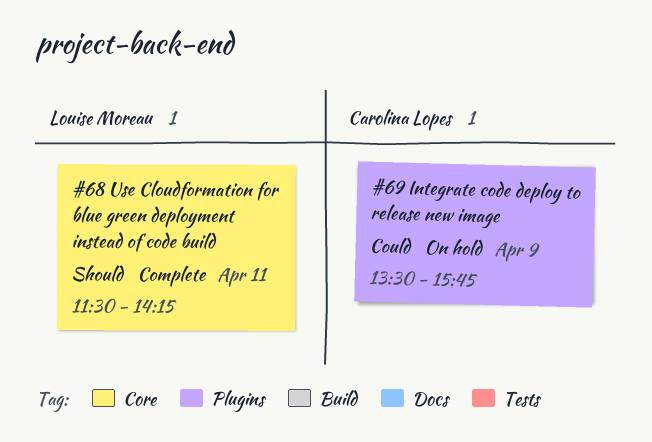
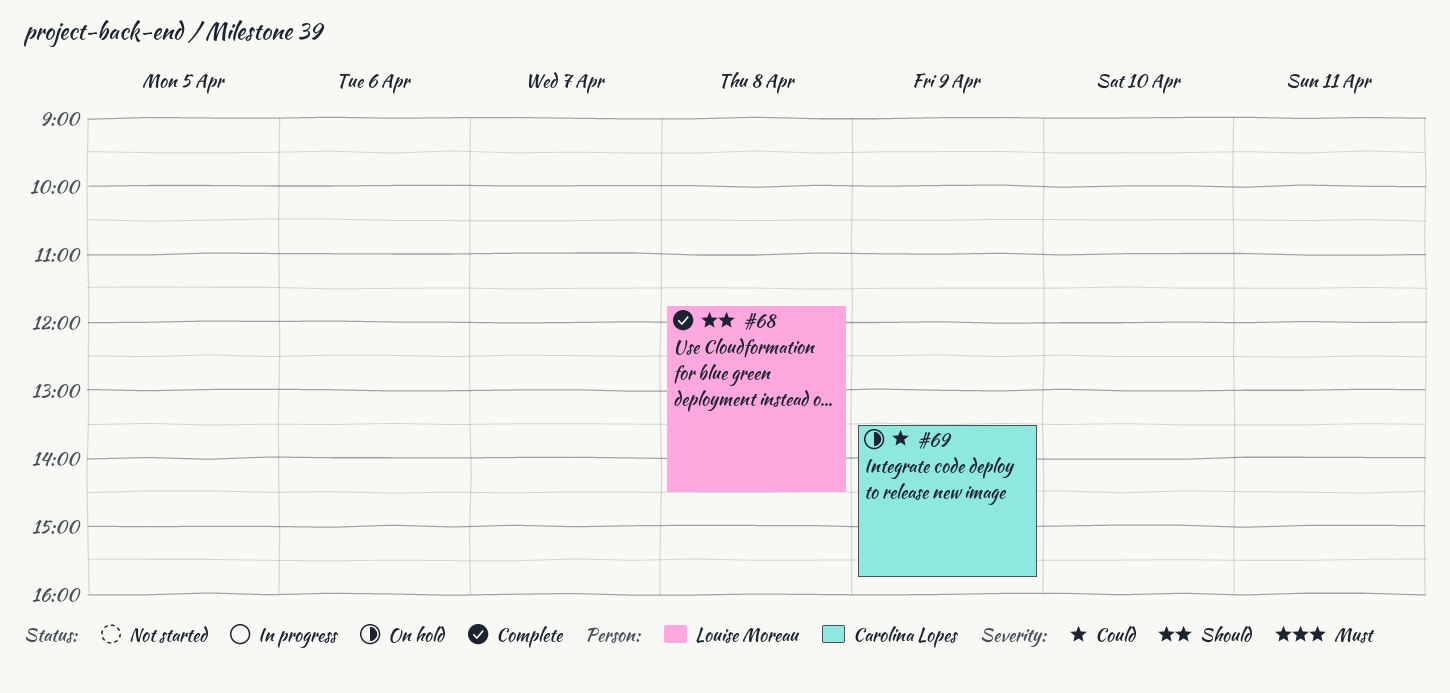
#68, day: Apr 11 -> Apr 8
#68, begins: 11:30 -> 11:45
#68, ends: 14:15 -> 14:30

